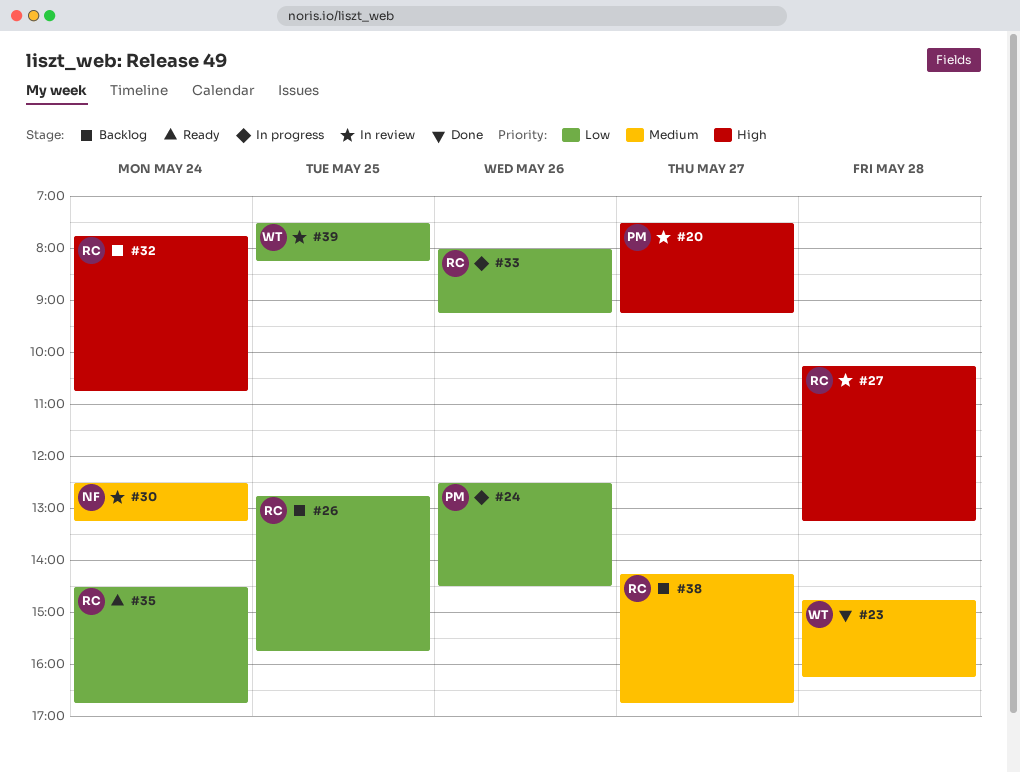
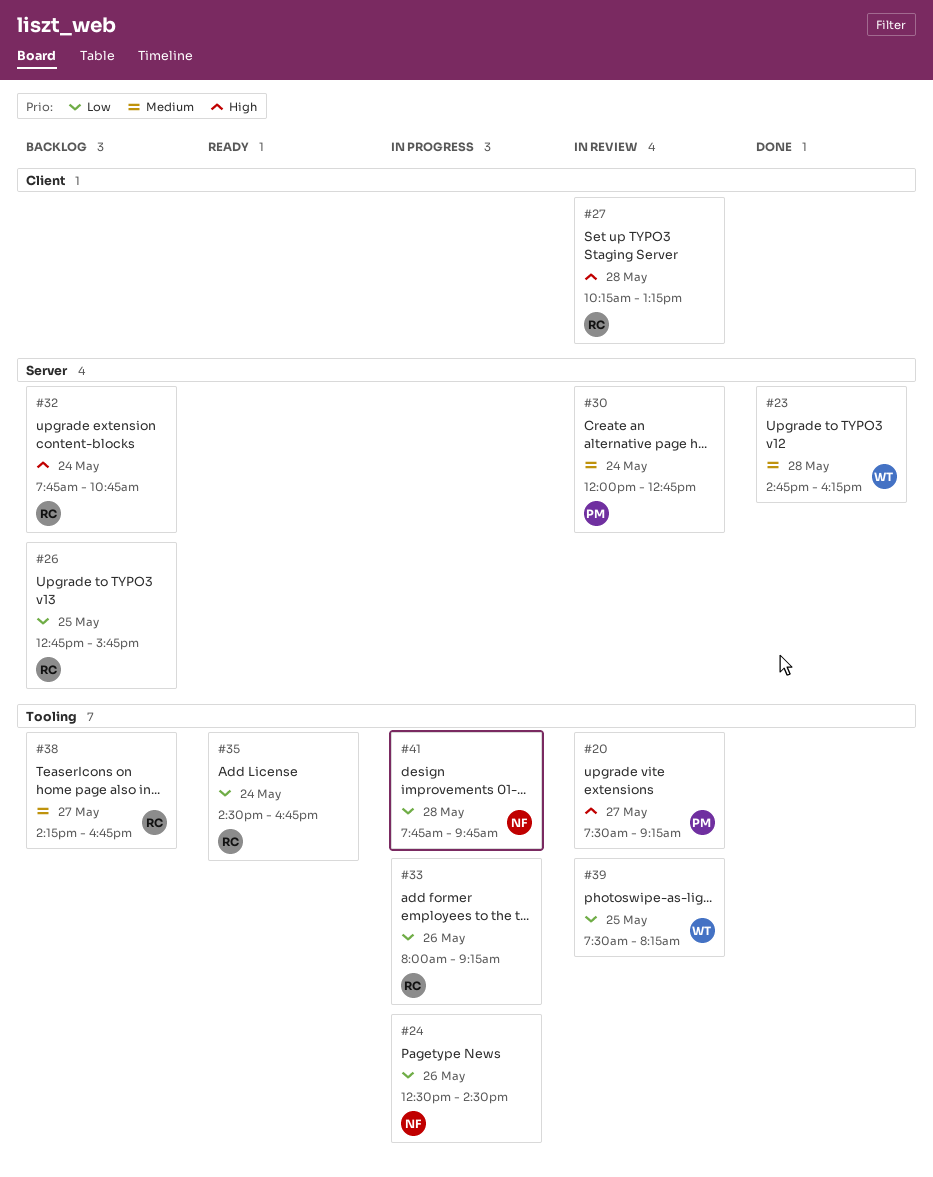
#24, owner: PM -> NF
#30, owner: NF -> PM
#30, begins: 12:30 -> 12:00
#30, ends: 13:15 -> 12:45
#41: none -> present

